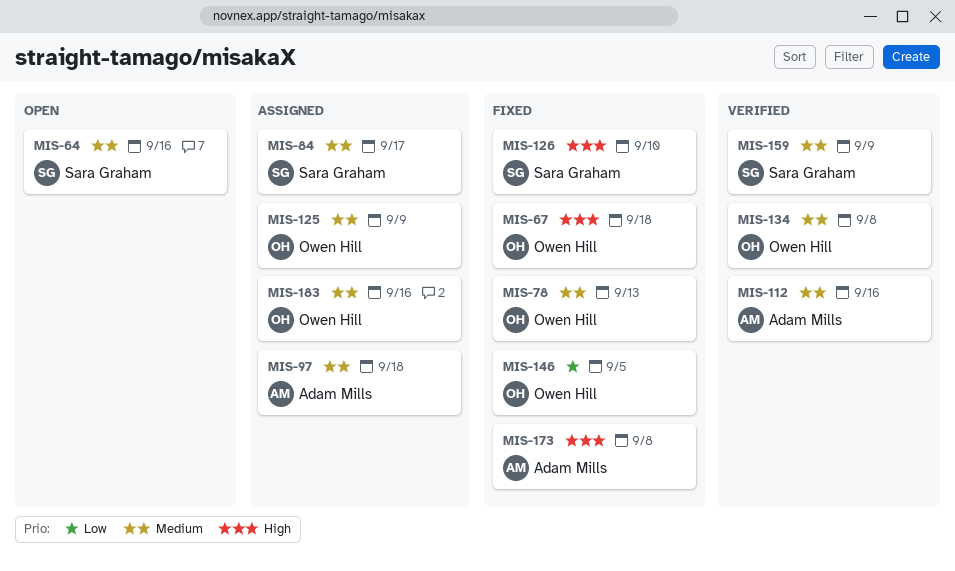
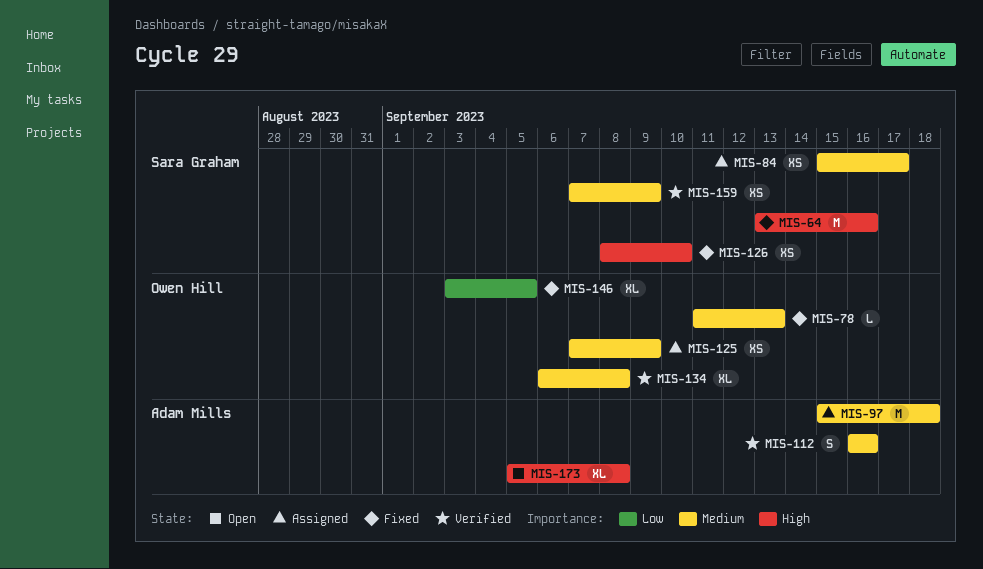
MIS-64, status: Open -> Fixed
MIS-64, priority: Medium -> High
MIS-67: present -> none
MIS-173, status: Fixed -> Open
MIS-183: present -> none

